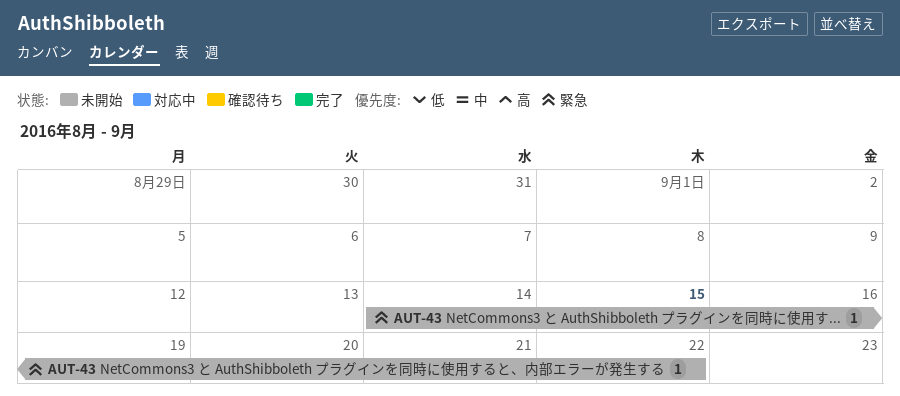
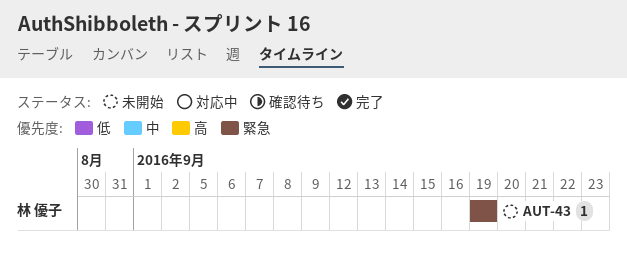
AUT-43, start: Sep 14 -> Sep 19
AUT-43, due: Sep 22 -> Sep 19

